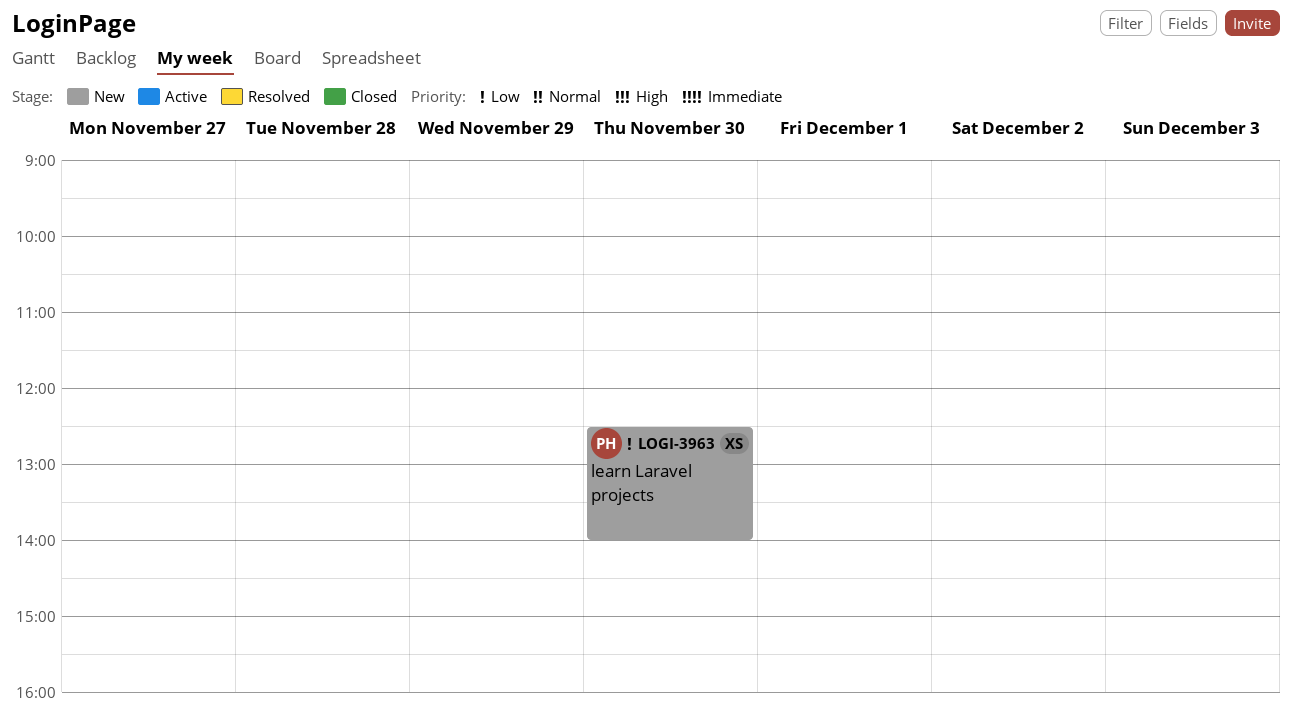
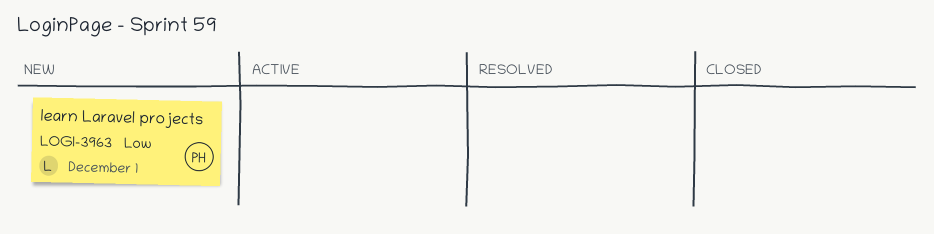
LOGI-3963, estimate: XS -> L
LOGI-3963, day: Nov 30 -> Dec 1

